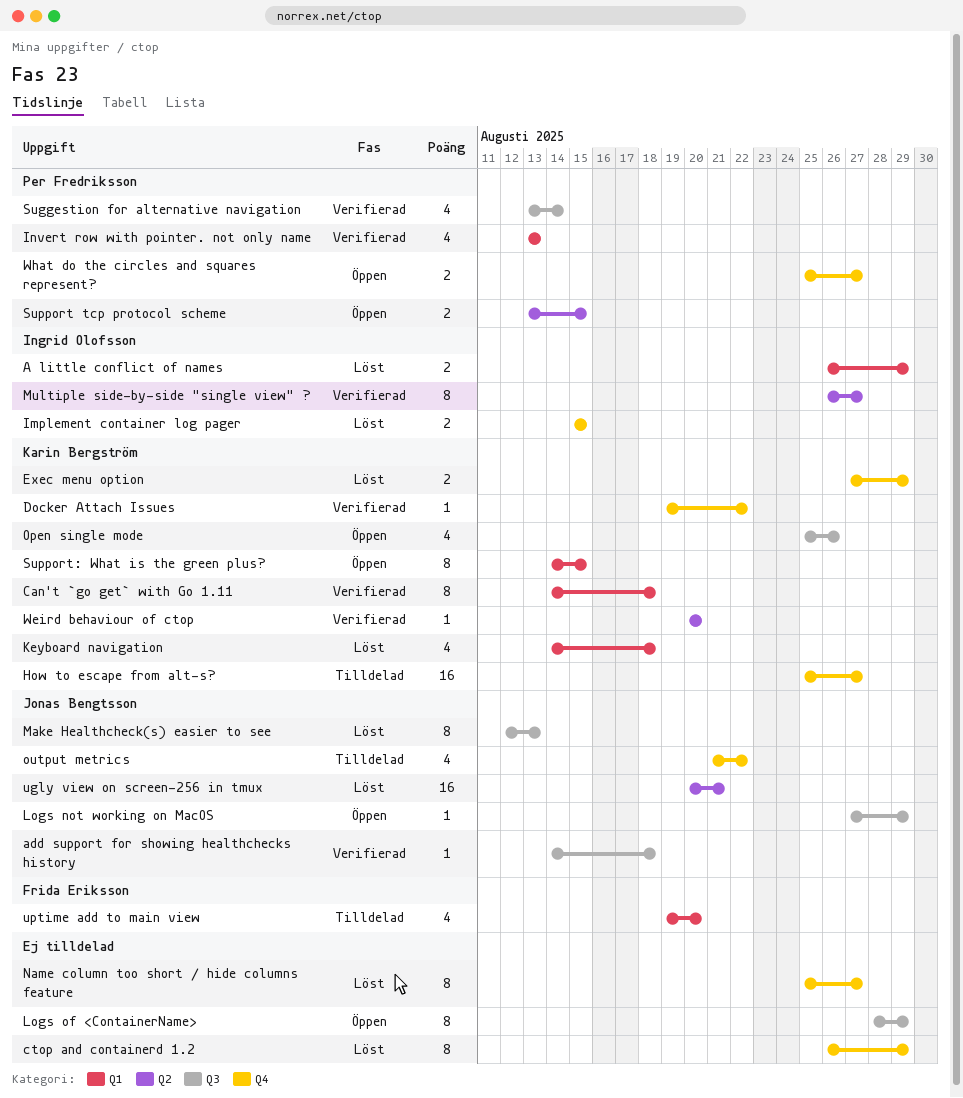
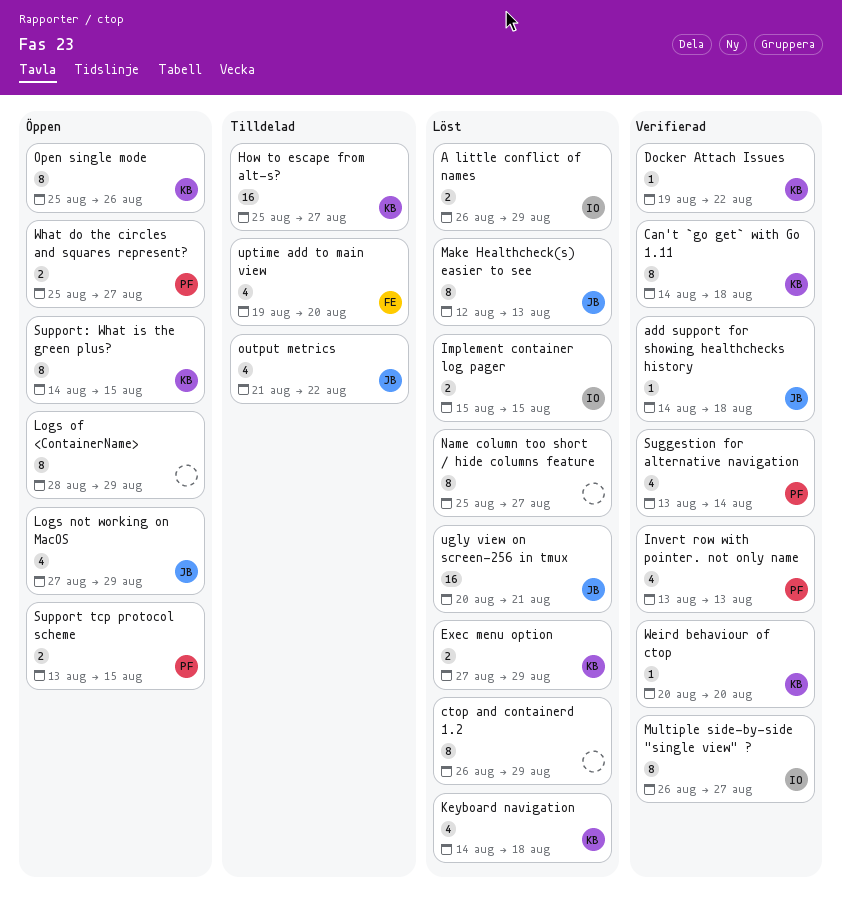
Logs not working on MacOS, estimate: 1 -> 4
Open single mode, estimate: 4 -> 8

